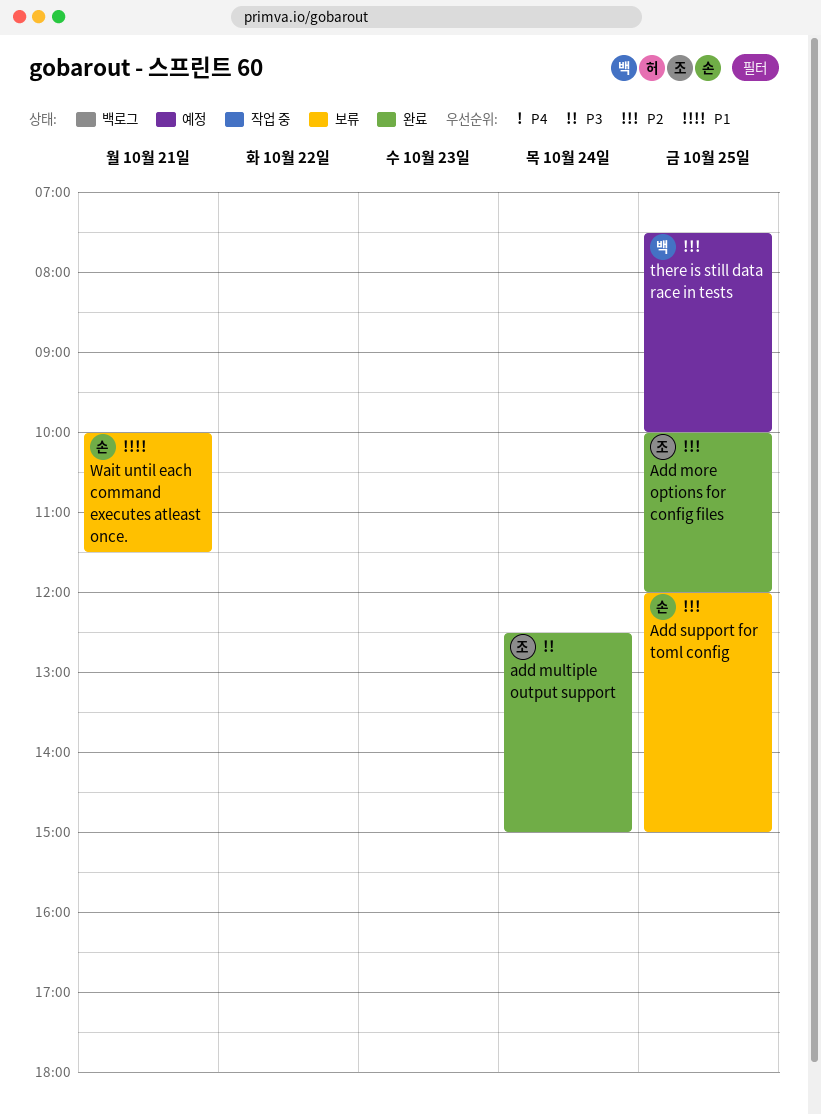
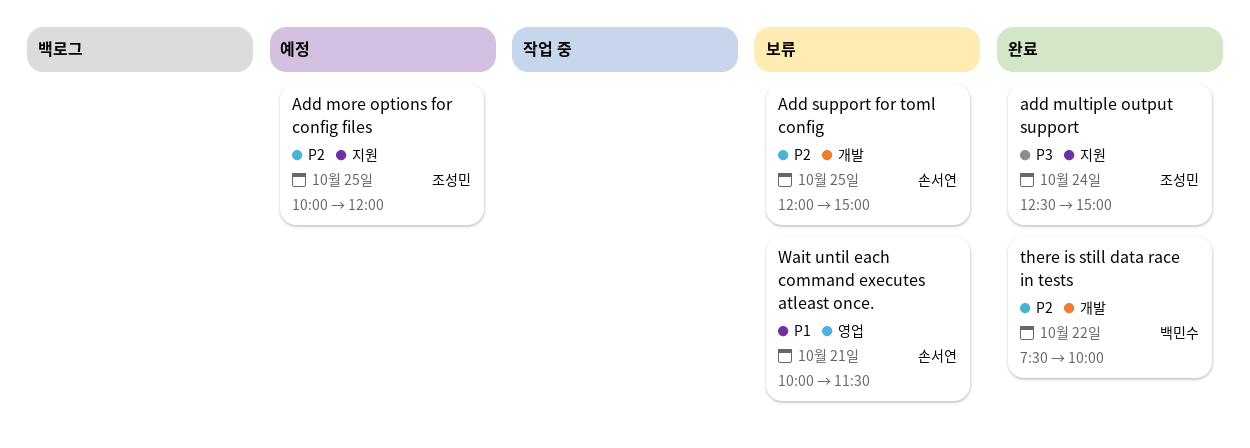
Add more options for config files, status: 완료 -> 예정
there is still data race in tests, status: 예정 -> 완료
there is still data race in tests, day: Oct 25 -> Oct 22

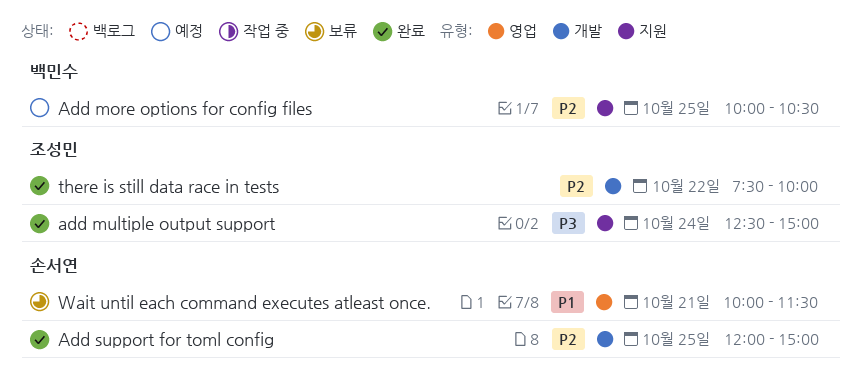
Add more options for config files, owner: 조성민 -> 백민수
Add more options for config files, ends: 12:00 -> 10:30
Add support for toml config, status: 보류 -> 완료
there is still data race in tests, owner: 백민수 -> 조성민

